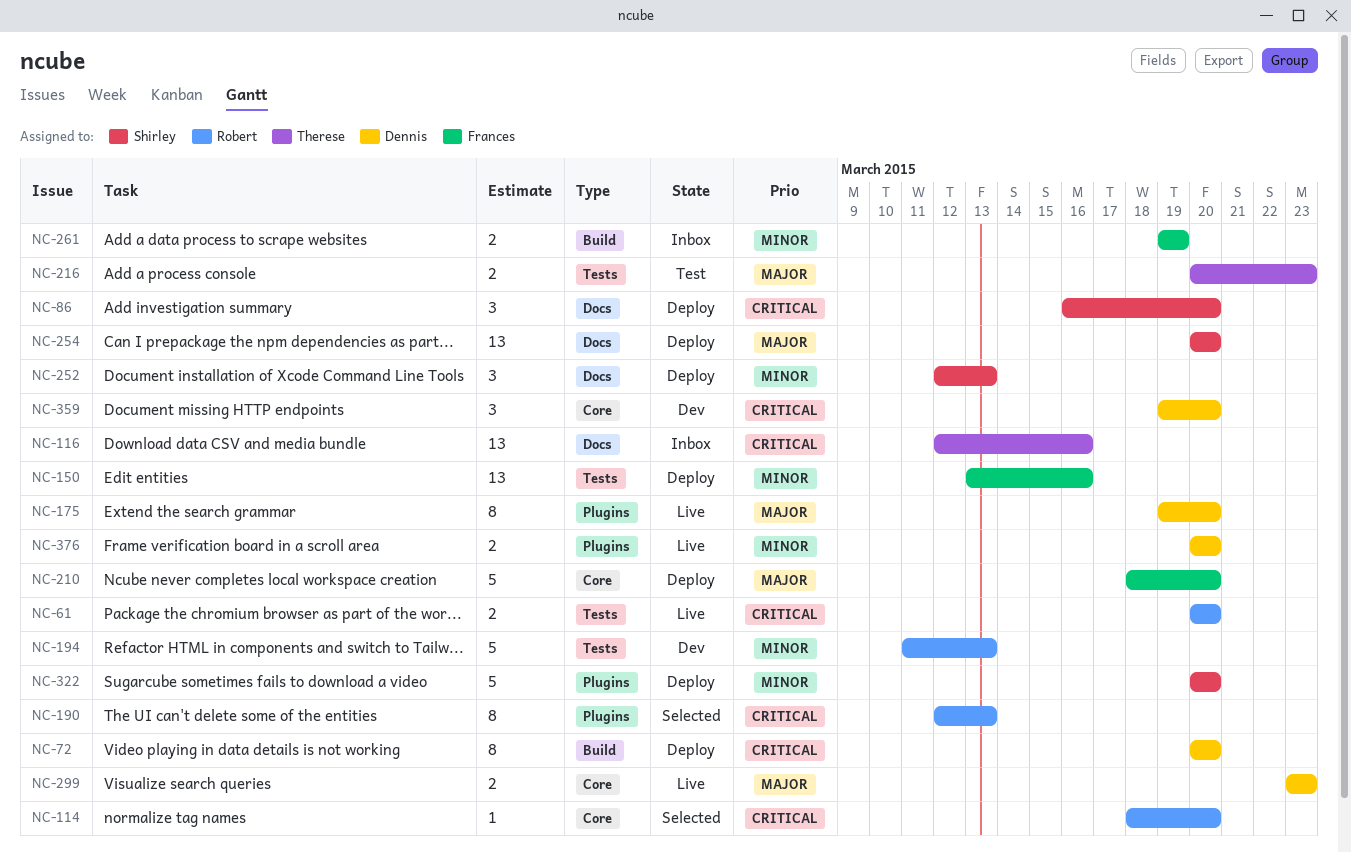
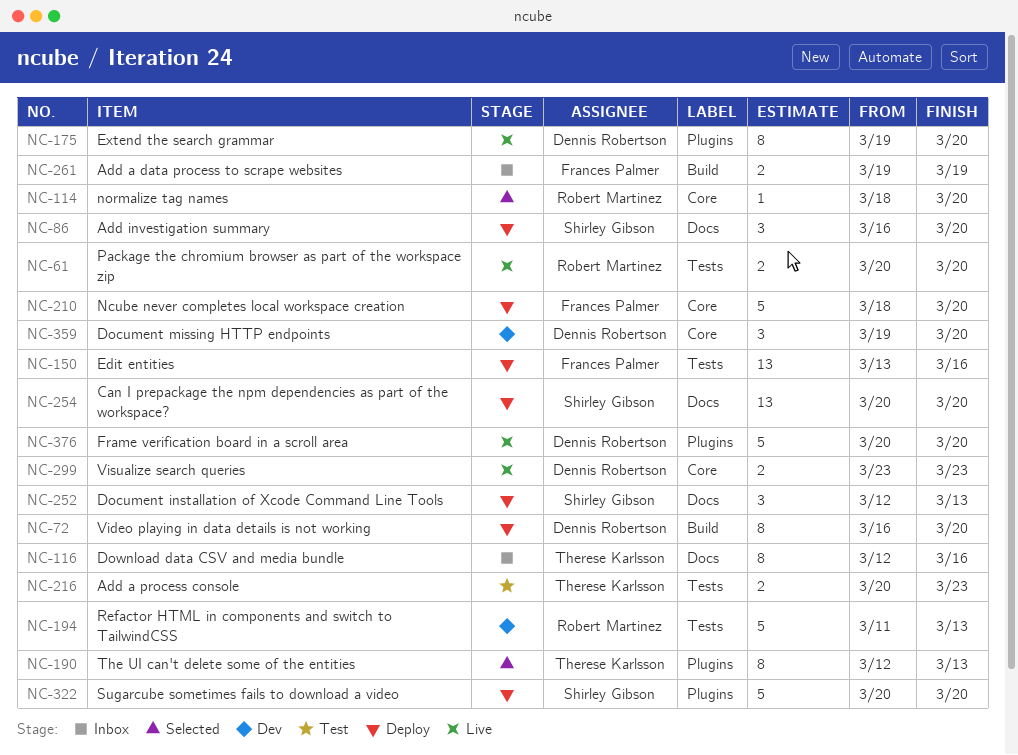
NC-72, start: Mar 20 -> Mar 16
NC-116, estimate: 13 -> 8
NC-190, owner: Robert Martinez -> Therese Karlsson
NC-376, estimate: 2 -> 5

